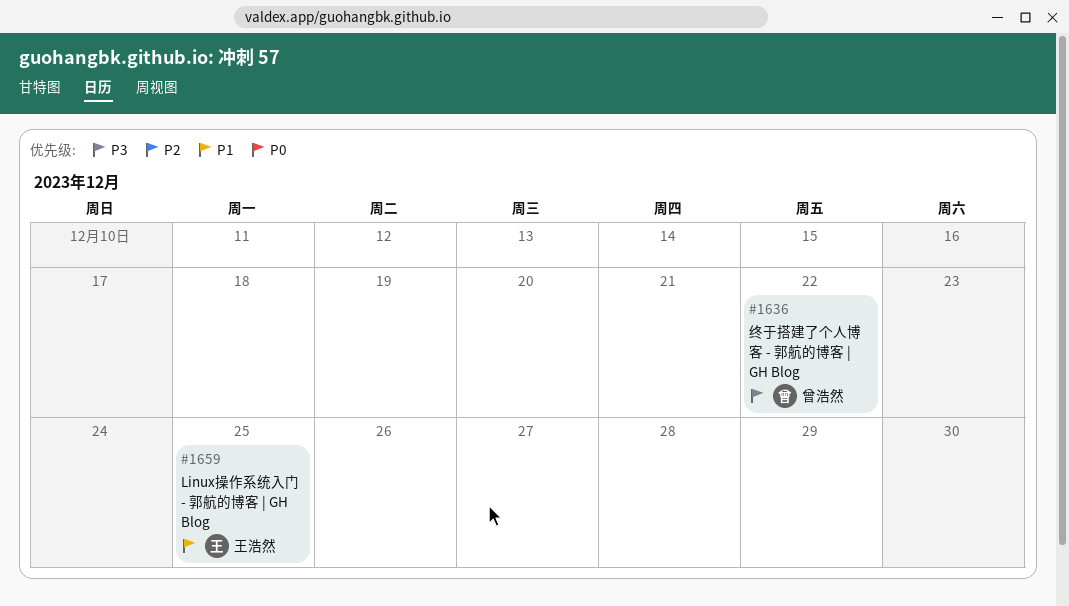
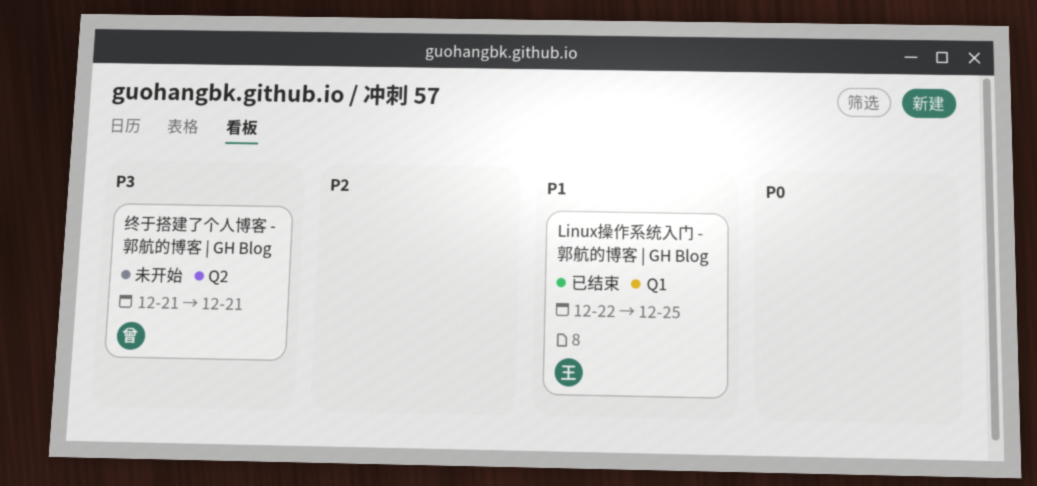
终于搭建了个人博客 - 郭航的博客 | GH Blog, due: Dec 22 -> Dec 21

